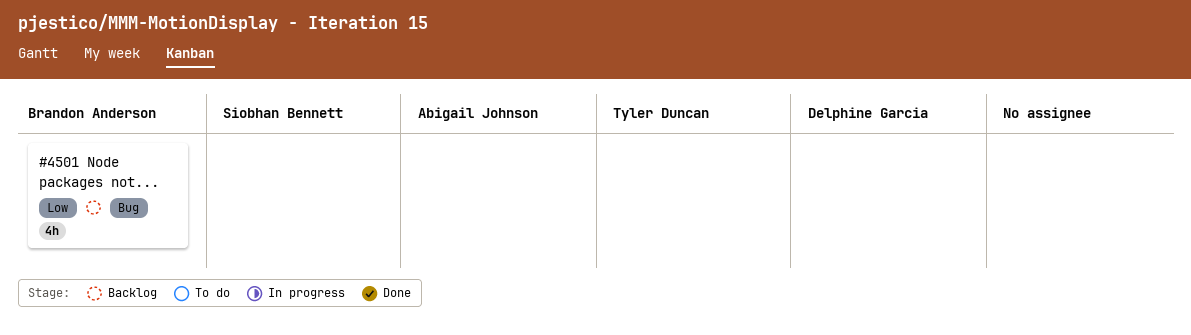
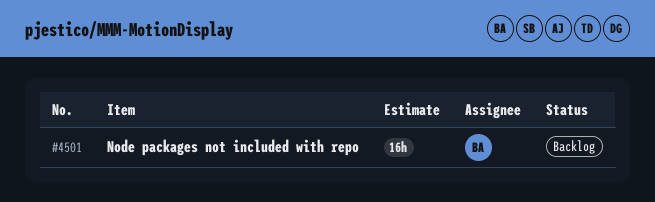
#4501, estimate: 4h -> 16h

